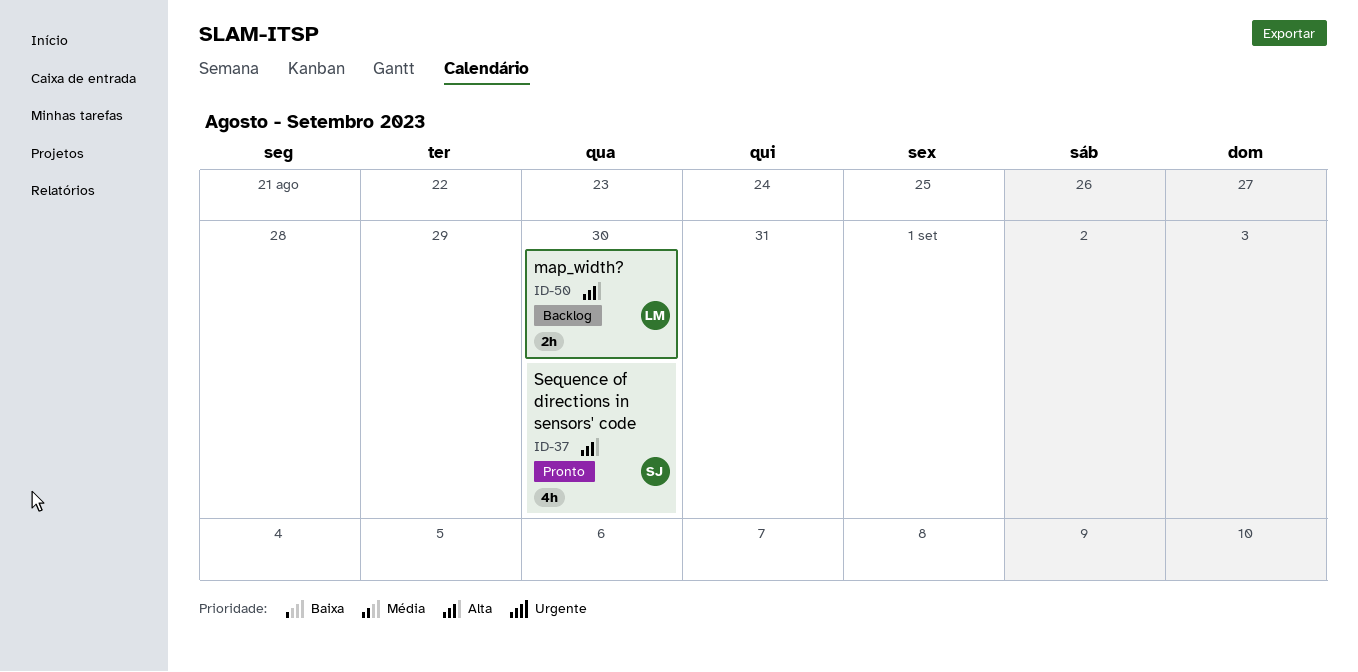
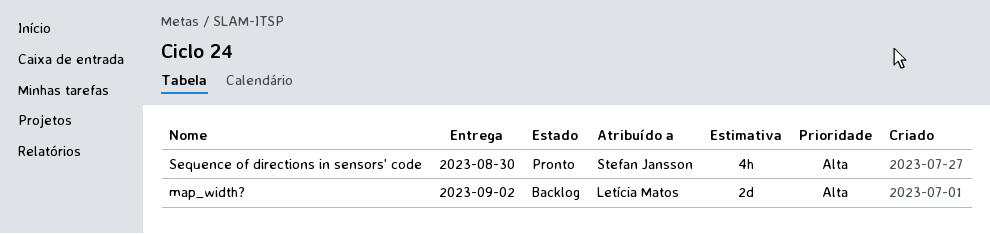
map_width?, estimate: 2h -> 2d
map_width?, due: Aug 30 -> Sep 2

